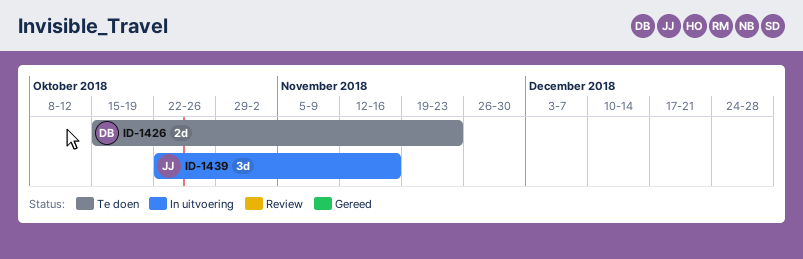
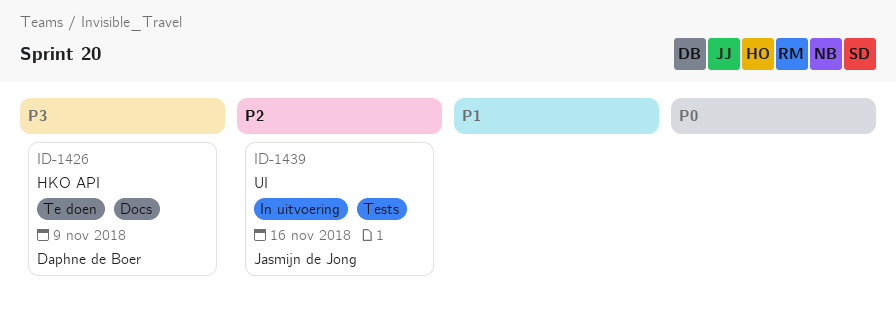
ID-1426, due: Nov 23 -> Nov 9

